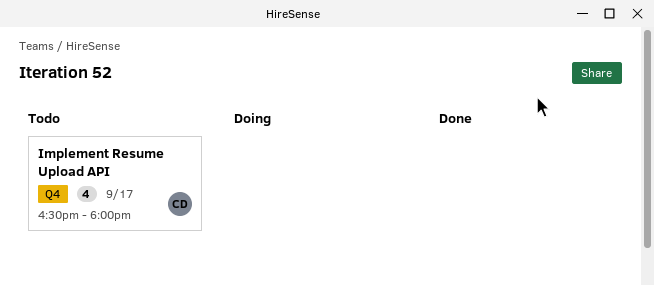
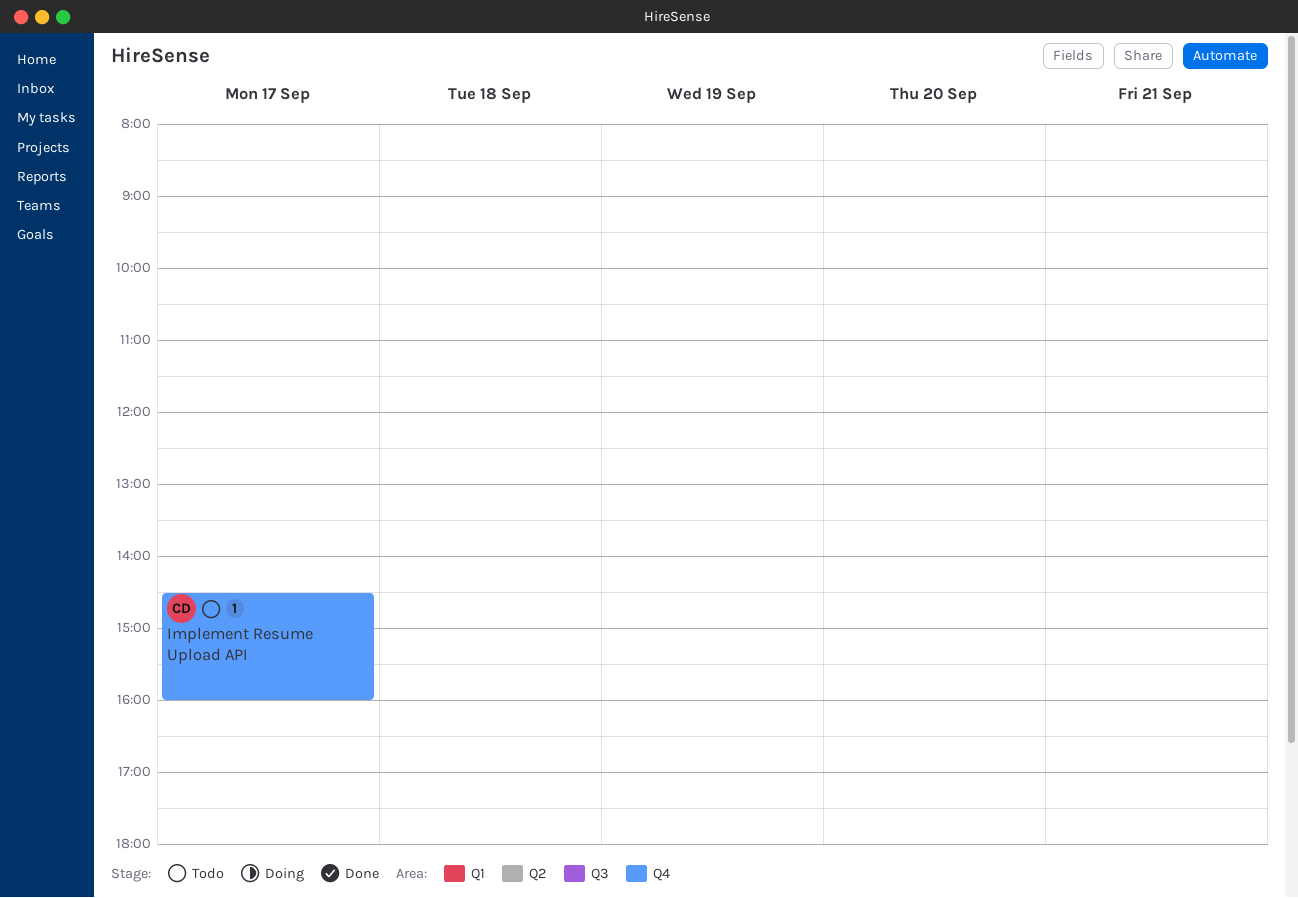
Implement Resume Upload API, estimate: 4 -> 1
Implement Resume Upload API, begins: 16:30 -> 14:30
Implement Resume Upload API, ends: 18:00 -> 16:00

